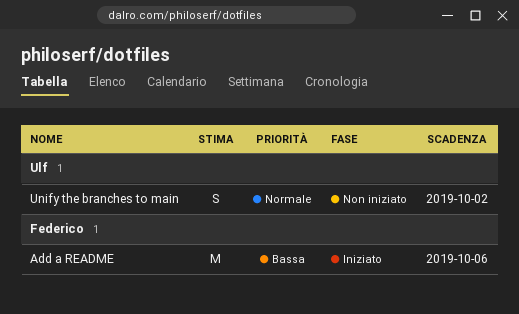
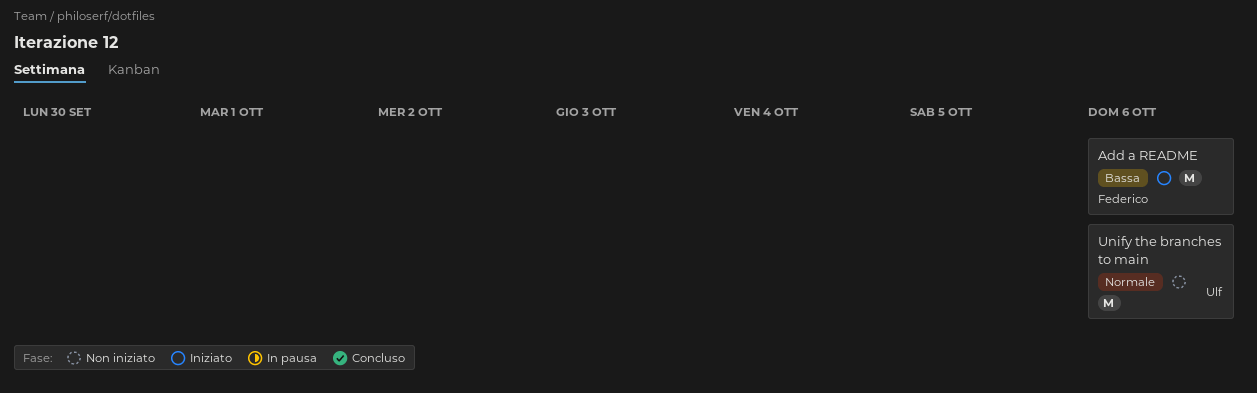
Unify the branches to main, estimate: S -> M
Unify the branches to main, due: Oct 2 -> Oct 6

